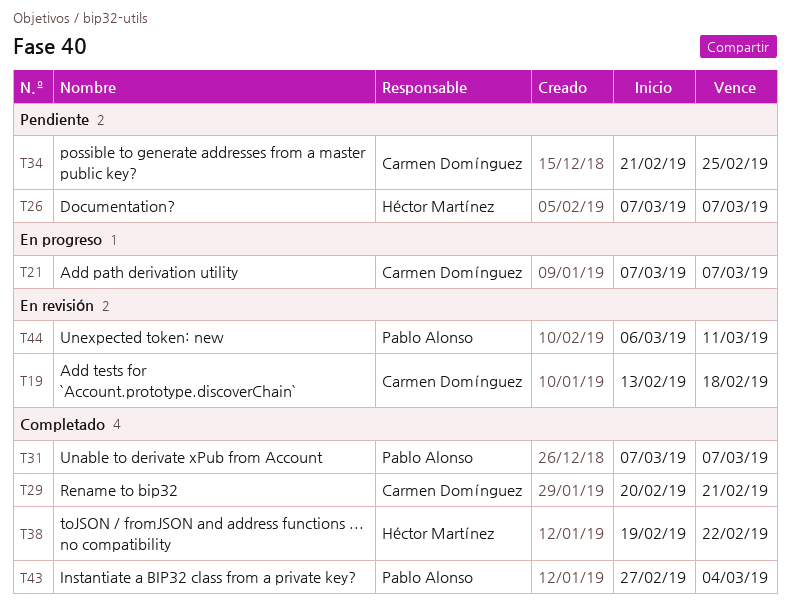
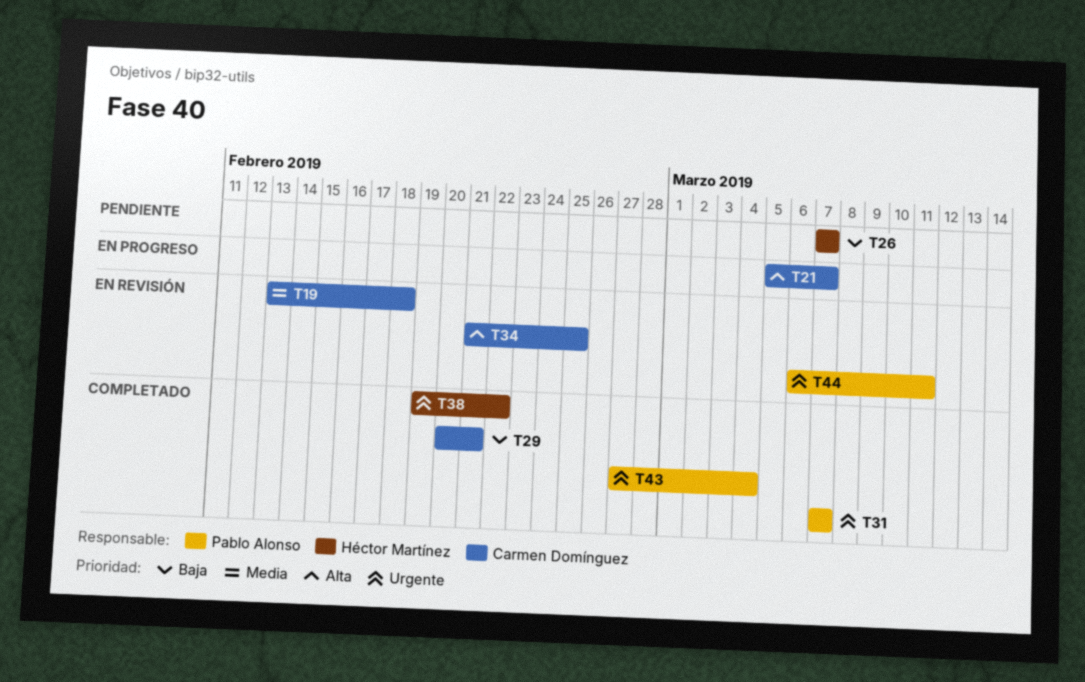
T21, start: Mar 7 -> Mar 5
T34, status: Pendiente -> En revisión

